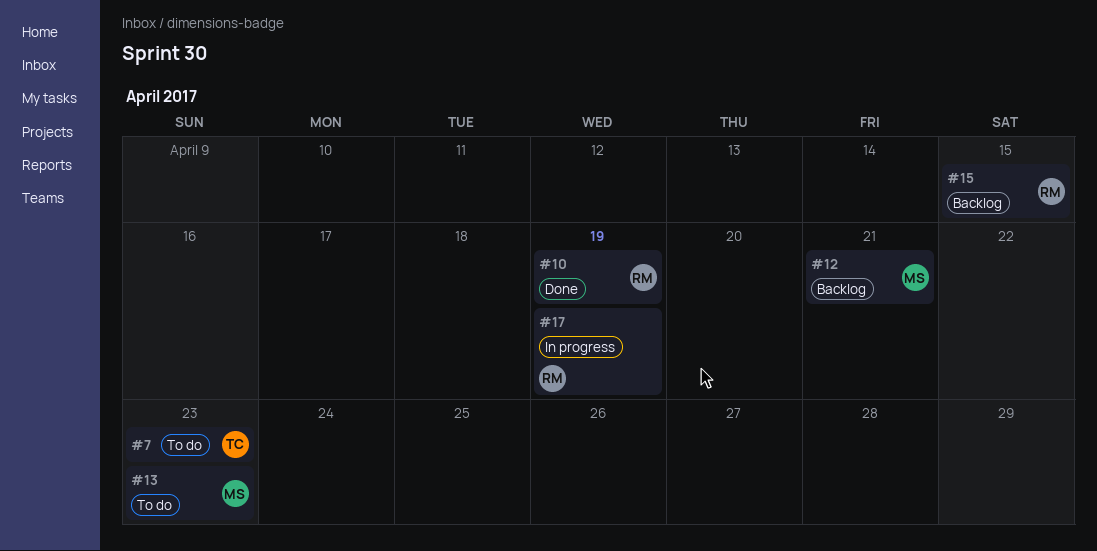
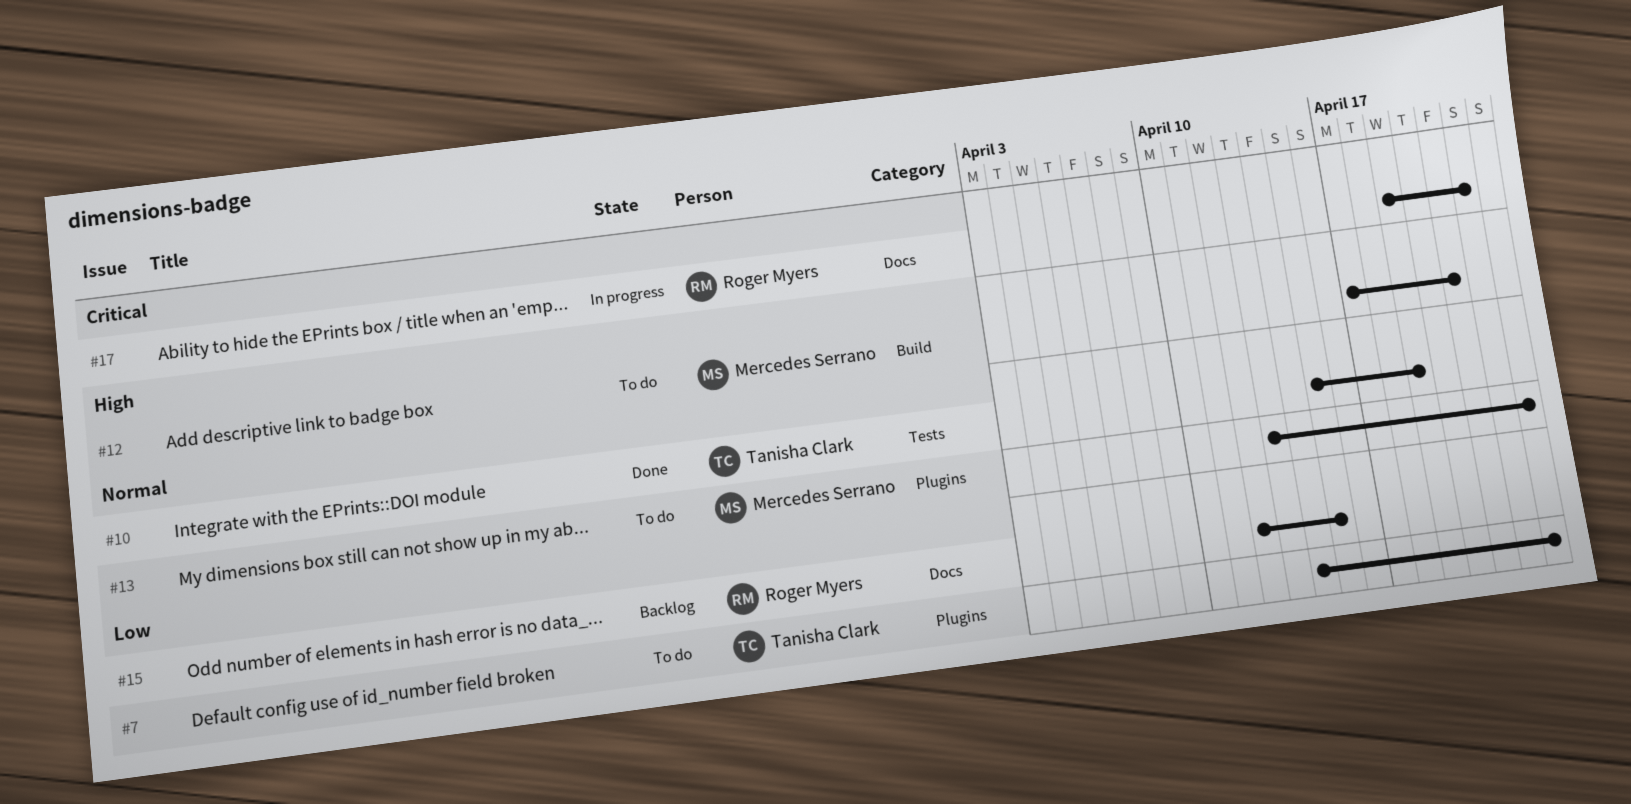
#10, owner: Roger Myers -> Tanisha Clark
#12, status: Backlog -> To do
#17, due: Apr 19 -> Apr 22

